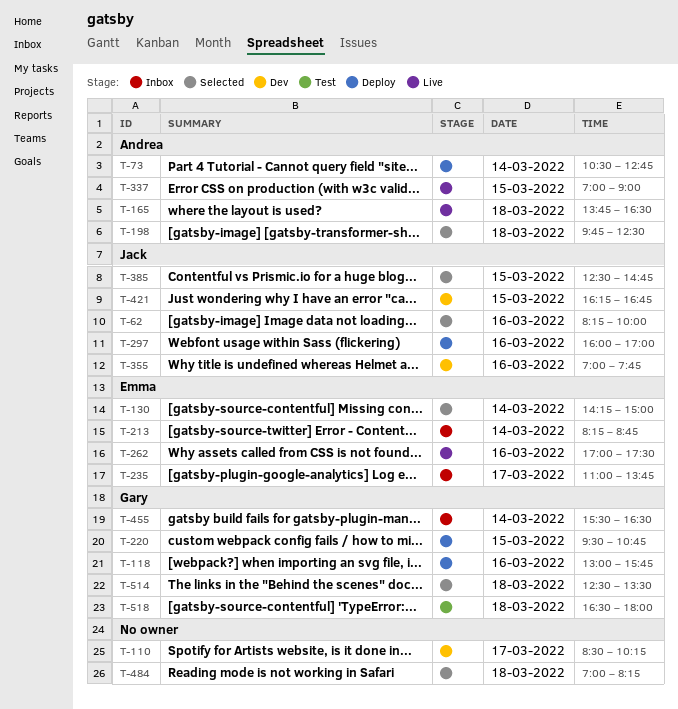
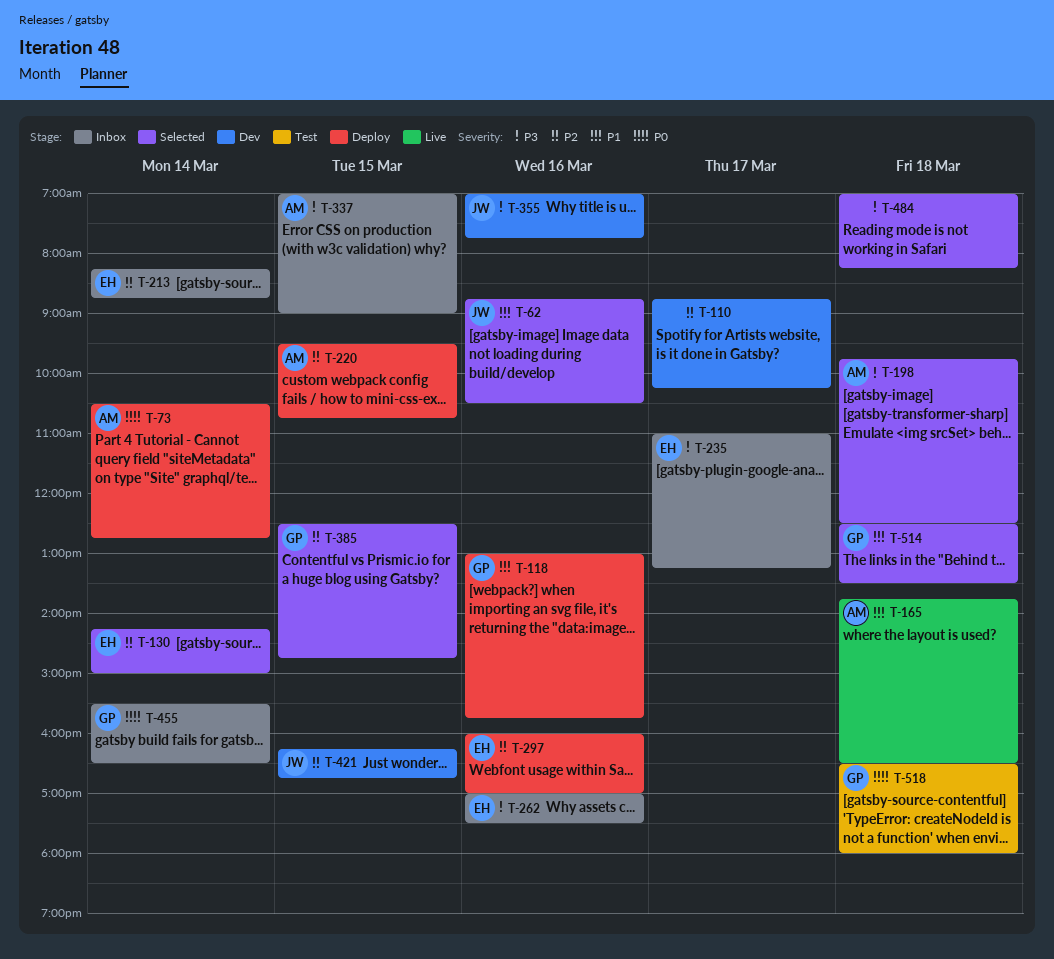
T-62, begins: 08:15 -> 08:45
T-62, ends: 10:00 -> 10:30
T-110, begins: 08:30 -> 08:45
T-220, owner: Gary -> Andrea
T-235, ends: 13:45 -> 13:15
T-262, status: Live -> Inbox
T-297, owner: Jack -> Emma
T-337, status: Live -> Inbox
T-385, owner: Jack -> Gary

